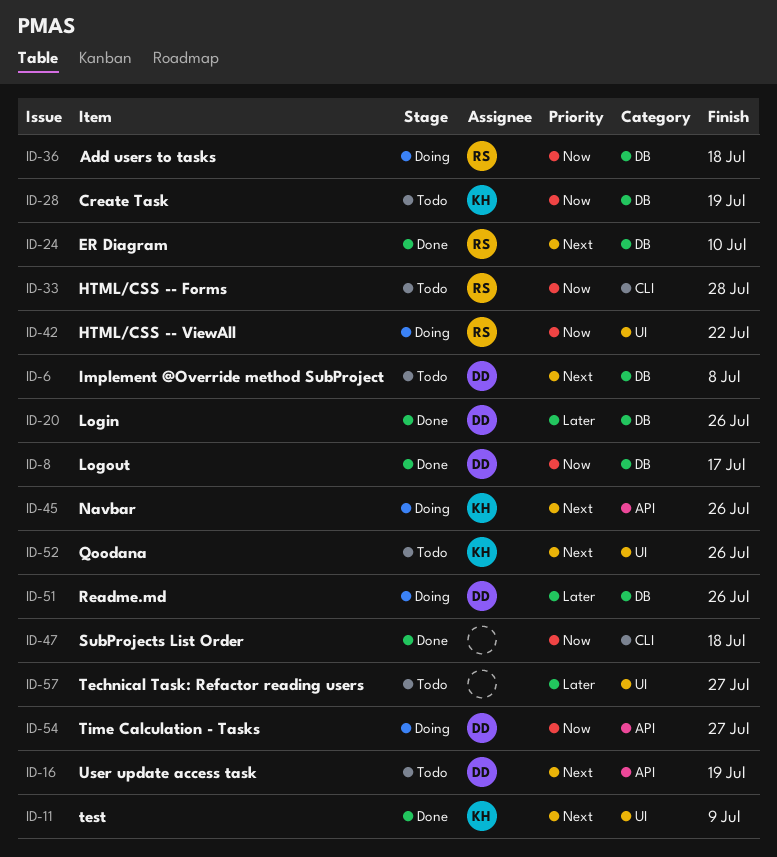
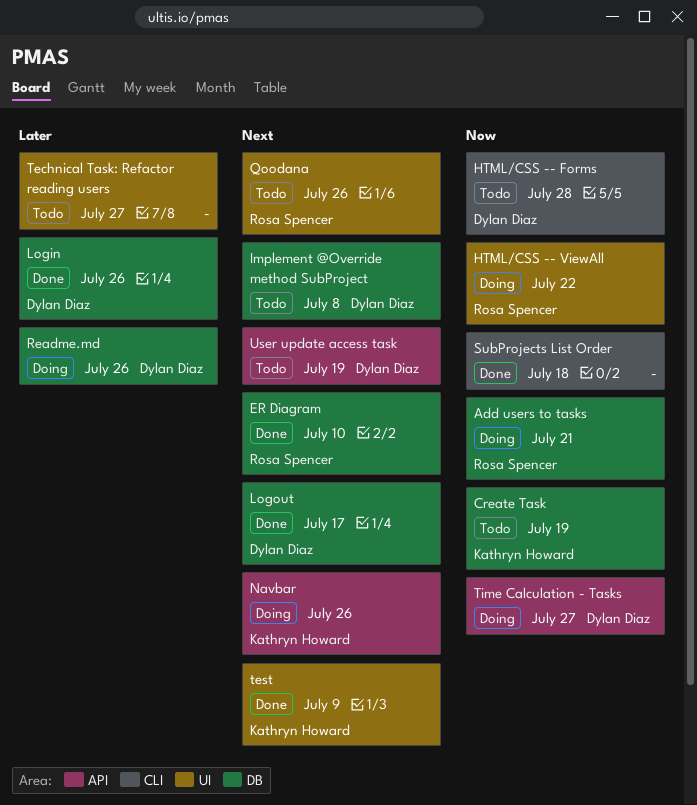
Add users to tasks, due: Jul 18 -> Jul 21
HTML/CSS -- Forms, owner: Rosa Spencer -> Dylan Diaz
Logout, priority: Now -> Next
Qoodana, owner: Kathryn Howard -> Rosa Spencer

